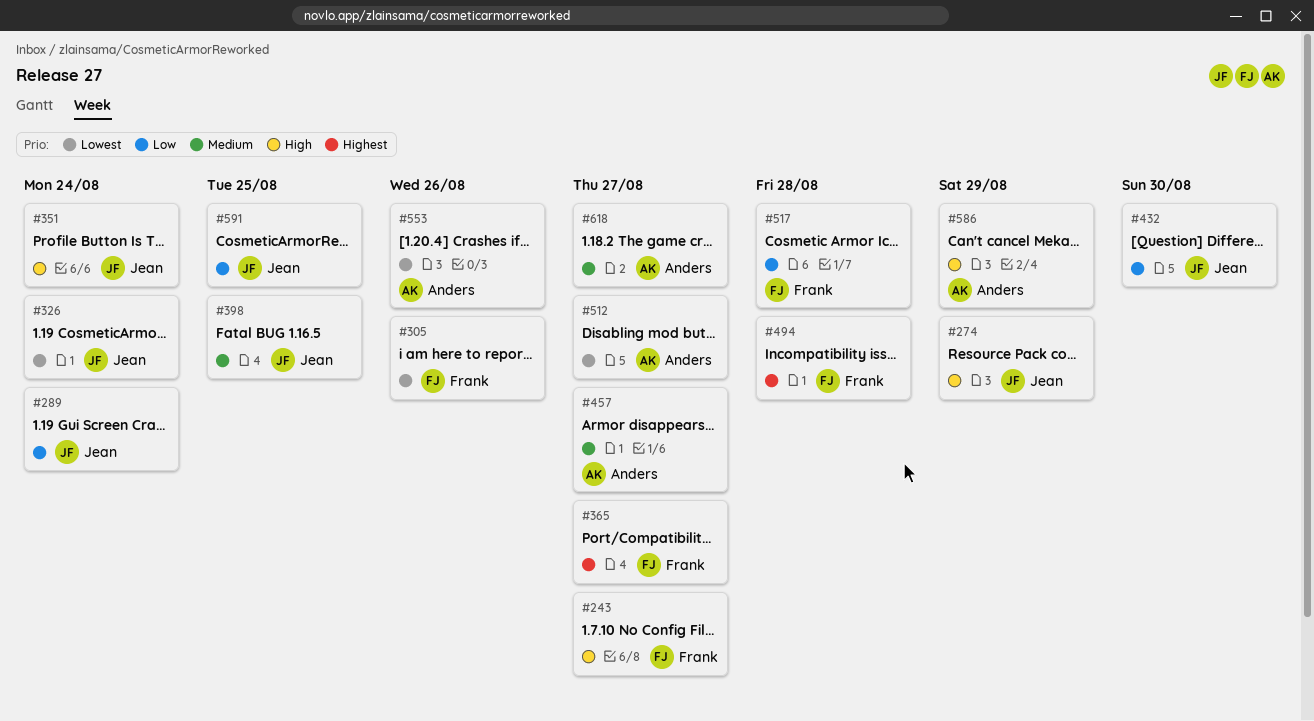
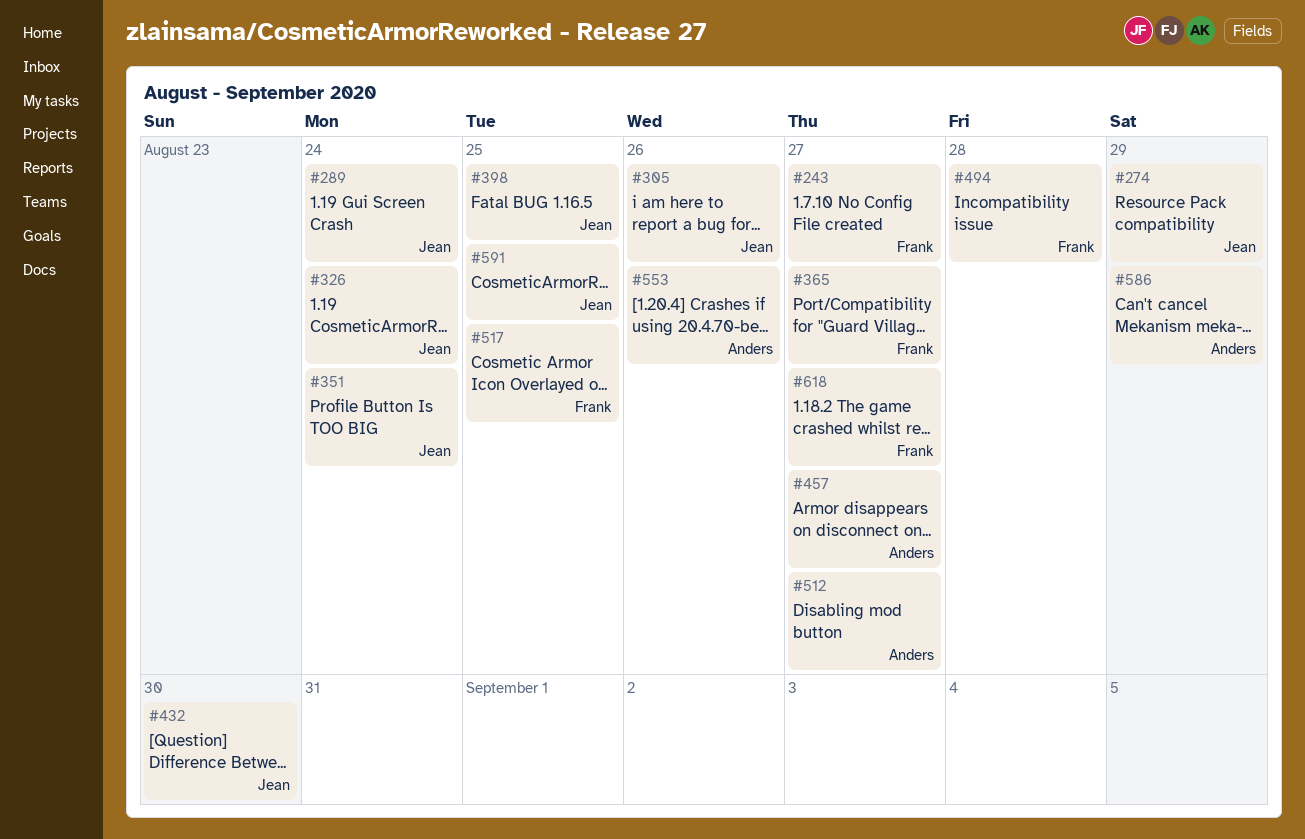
#305, owner: Frank -> Jean
#517, due: Aug 28 -> Aug 25
#618, owner: Anders -> Frank

